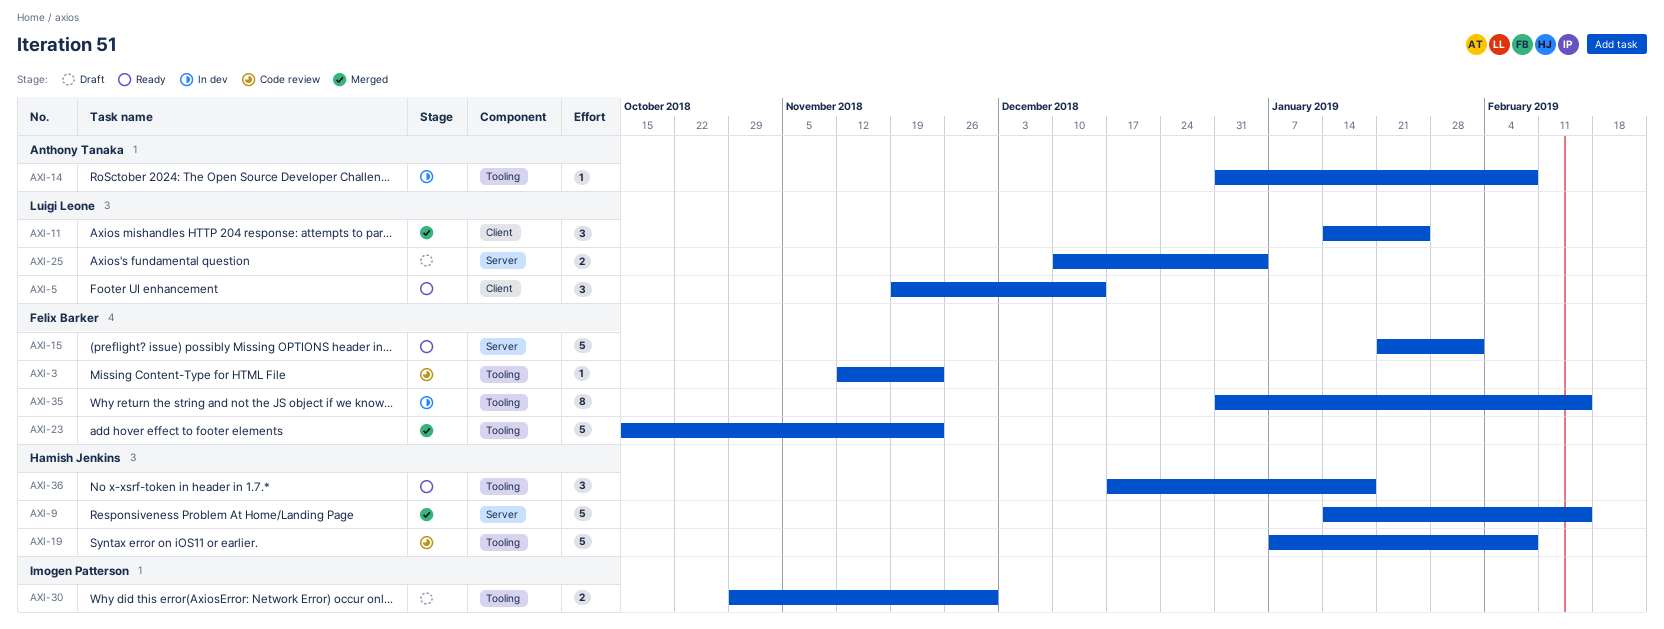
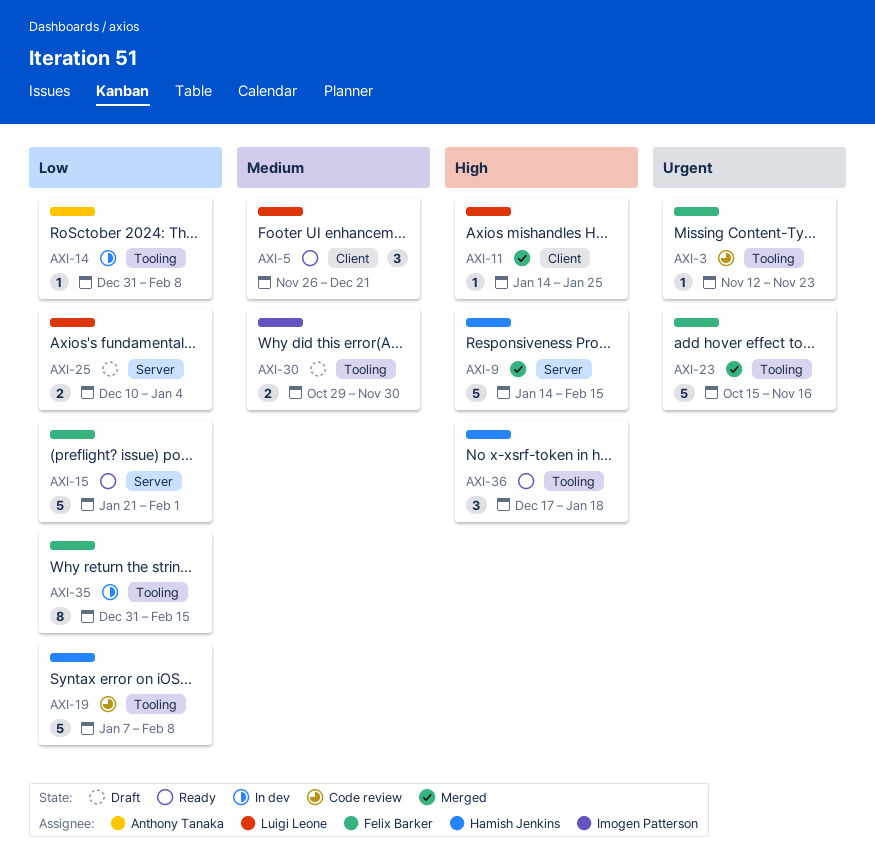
AXI-5, start: Nov 19 -> Nov 26
AXI-5, due: Dec 14 -> Dec 21
AXI-11, estimate: 3 -> 1
AXI-23, due: Nov 23 -> Nov 16

